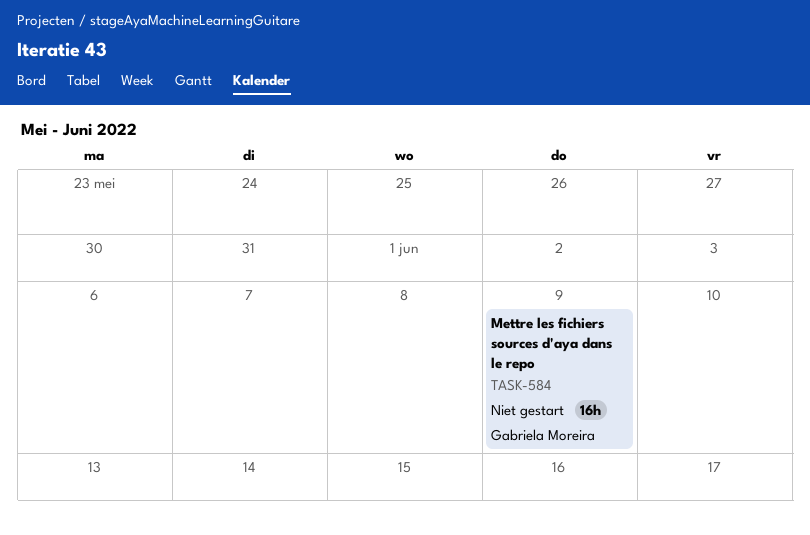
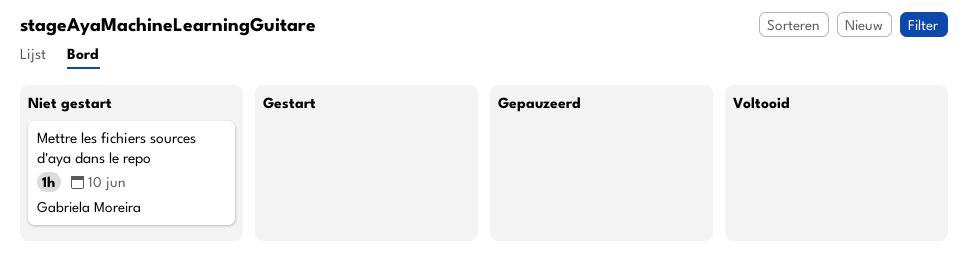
Mettre les fichiers sources d'aya dans le repo, estimate: 16h -> 1h
Mettre les fichiers sources d'aya dans le repo, due: Jun 9 -> Jun 10

